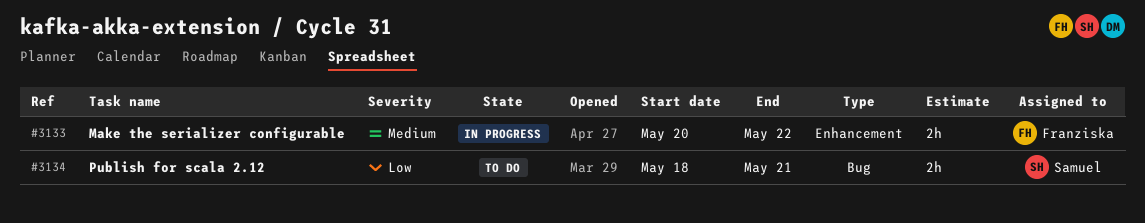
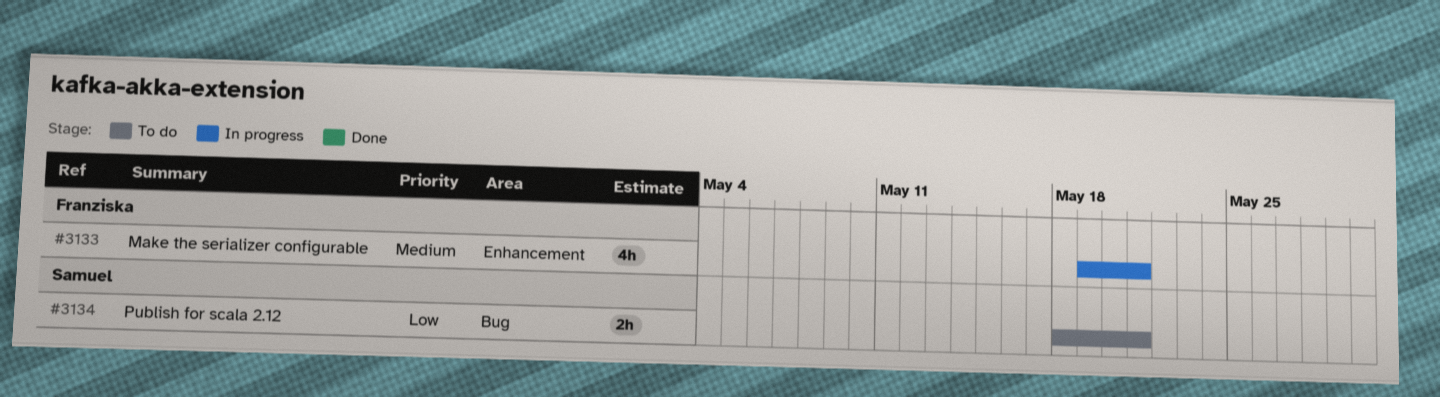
#3133, estimate: 2h -> 4h
#3133, start: May 20 -> May 19
#3133, due: May 22 -> May 21

